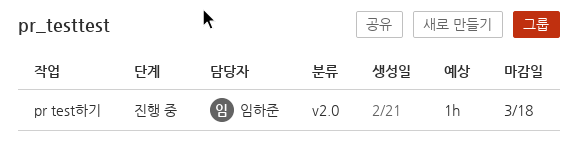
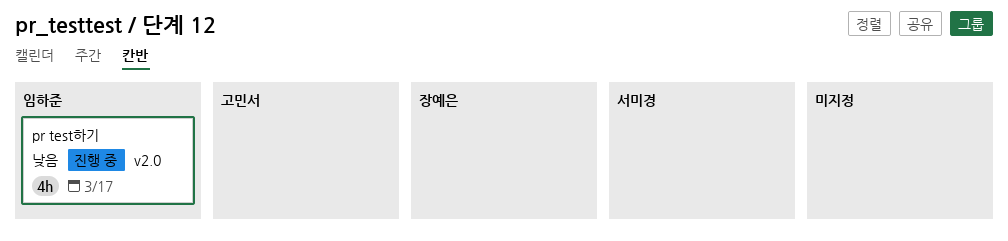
pr test하기, estimate: 1h -> 4h
pr test하기, due: Mar 18 -> Mar 17

